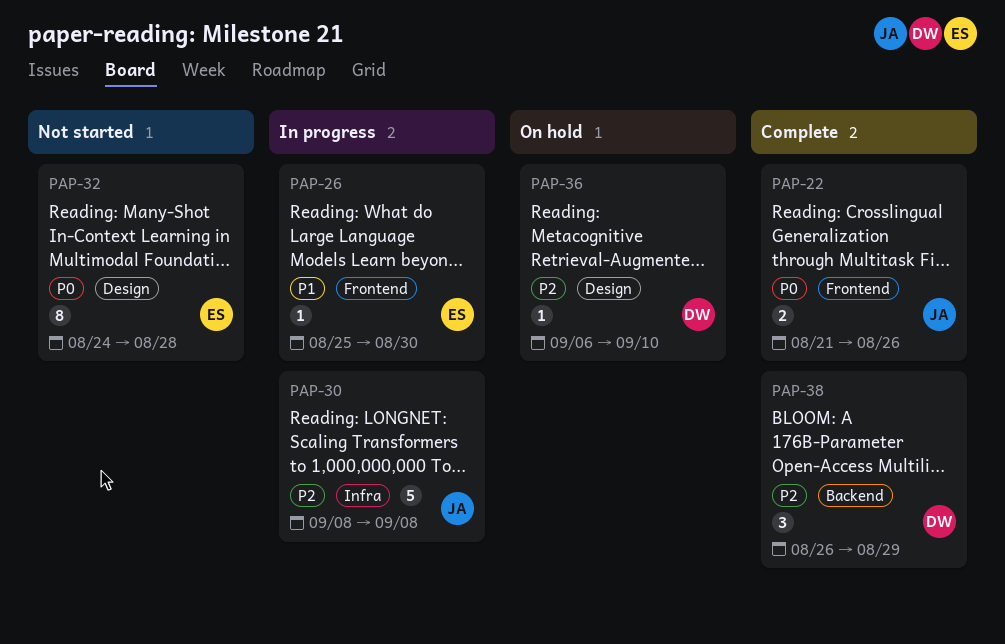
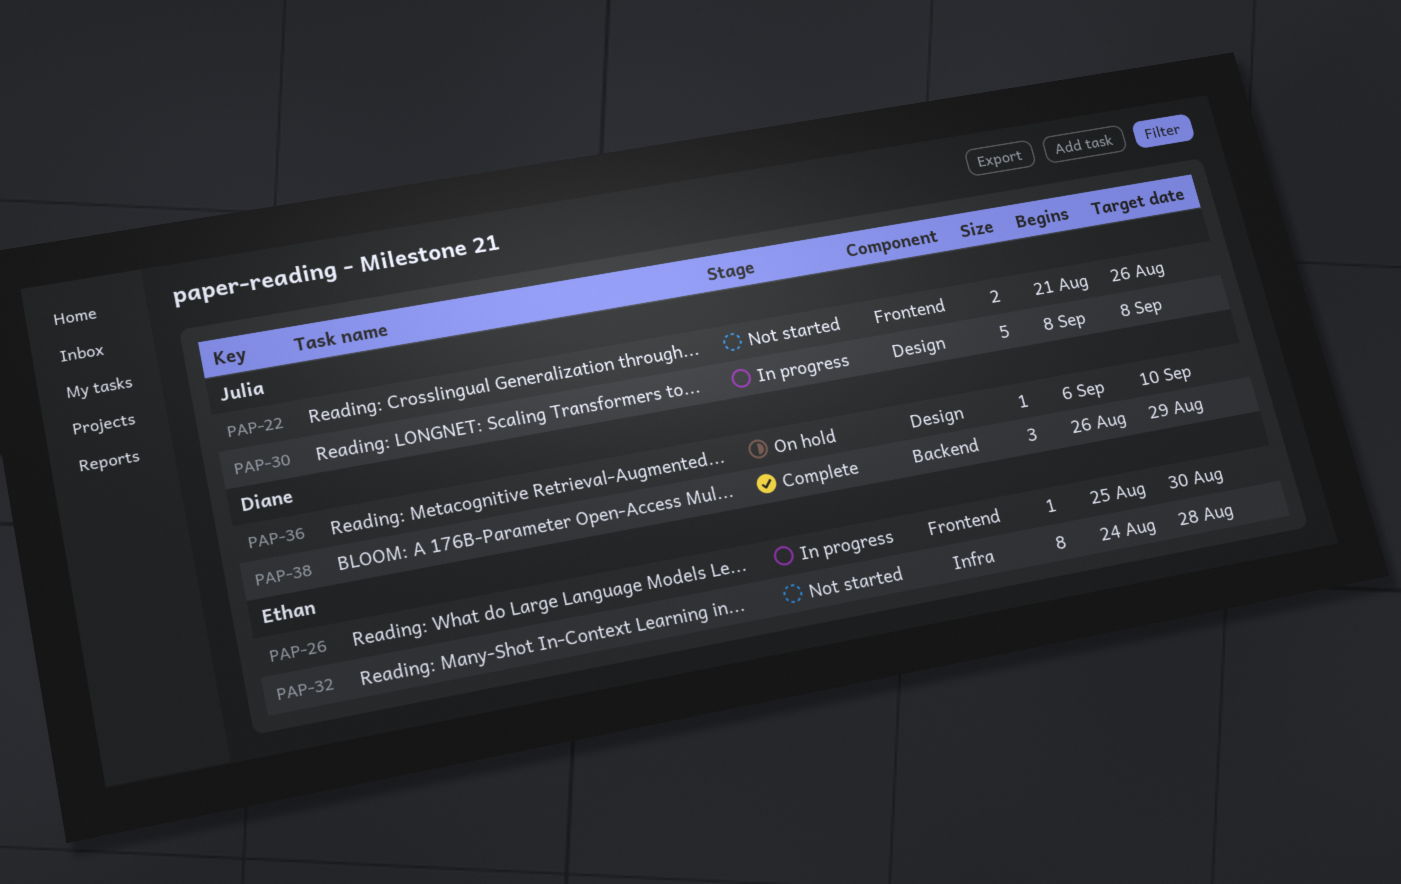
PAP-22, status: Complete -> Not started
PAP-30, label: Infra -> Design
PAP-32, label: Design -> Infra

